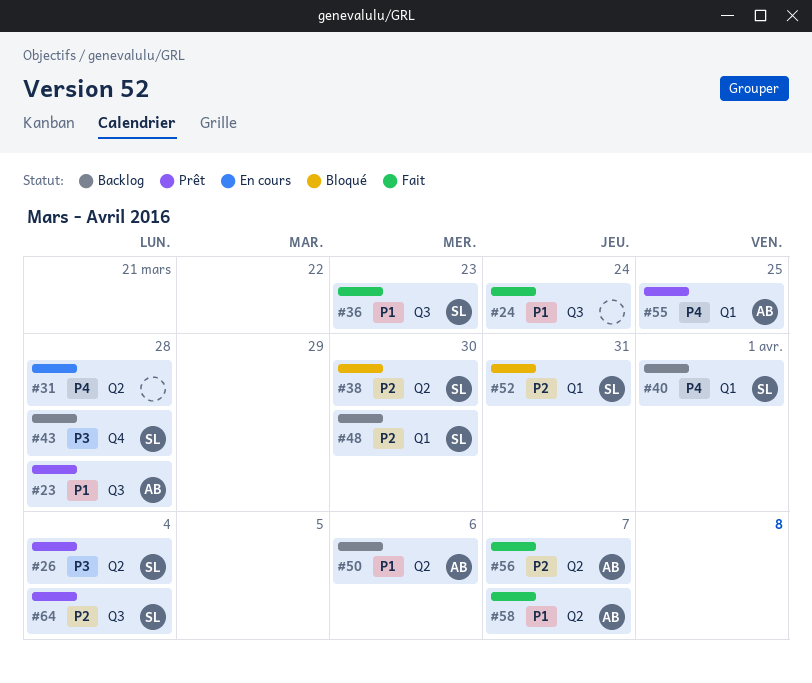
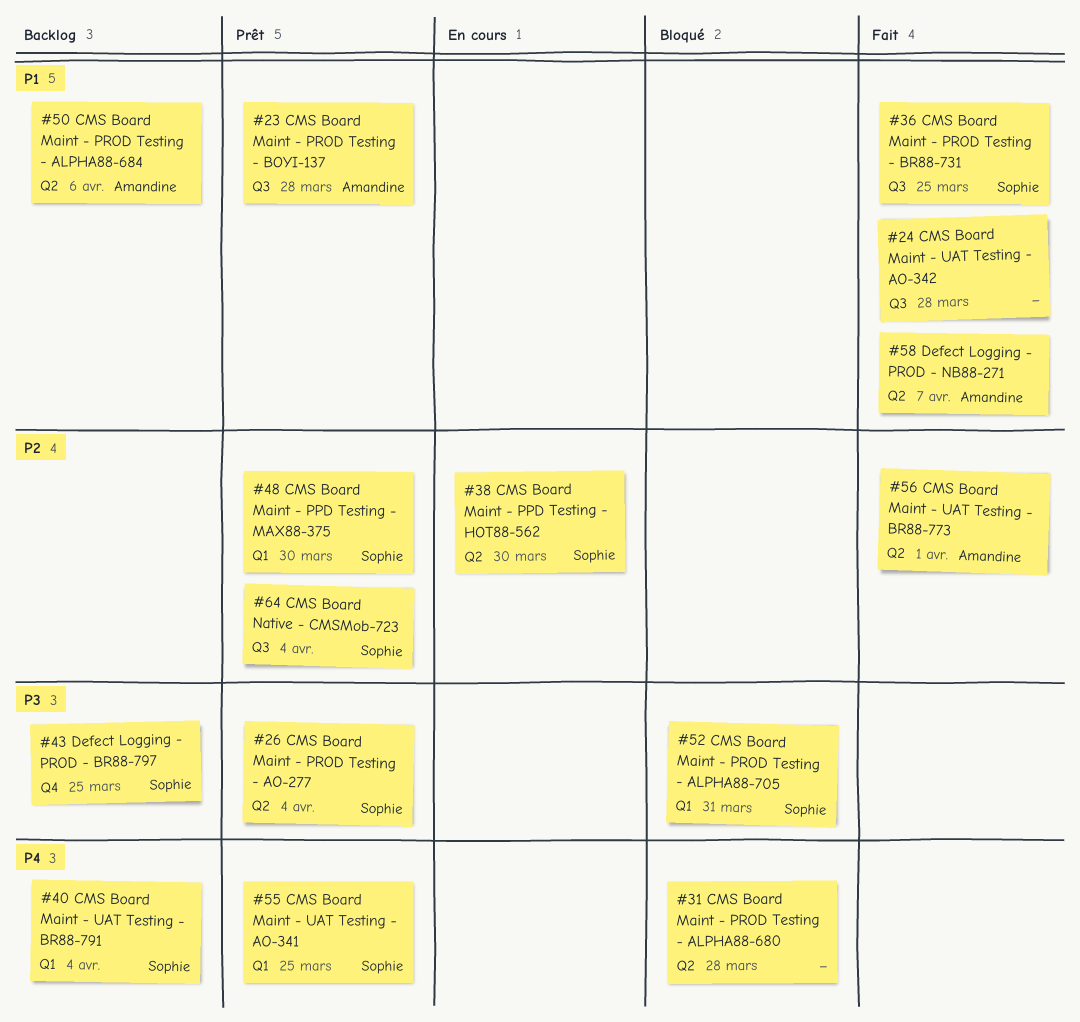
#24, due: Mar 24 -> Mar 28
#31, status: En cours -> Bloqué
#36, due: Mar 23 -> Mar 25
#38, status: Bloqué -> En cours
#40, due: Apr 1 -> Apr 4
#43, due: Mar 28 -> Mar 25
#48, status: Backlog -> Prêt
#52, priority: P2 -> P3
#55, owner: Amandine -> Sophie
#56, due: Apr 7 -> Apr 1

